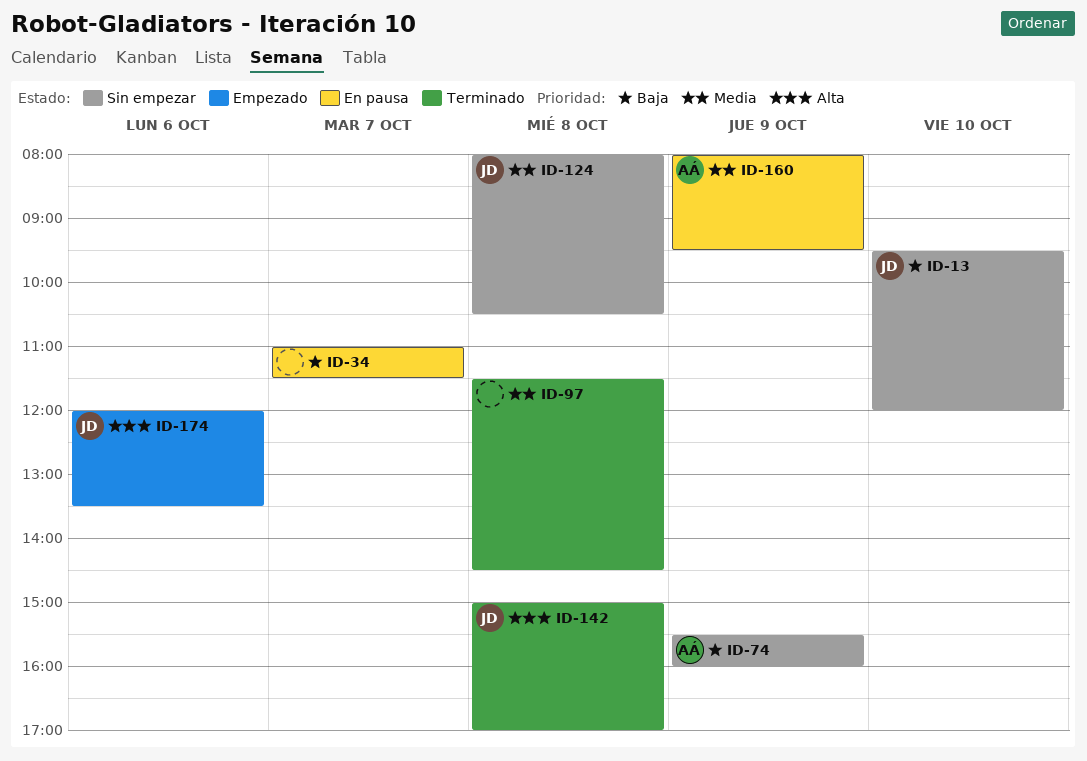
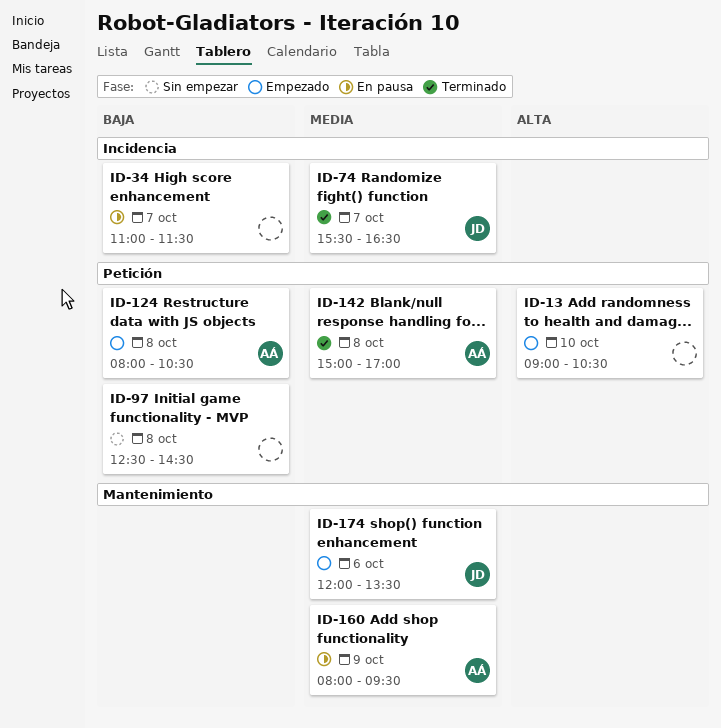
ID-13, status: Sin empezar -> Empezado
ID-13, owner: JD -> none
ID-13, priority: Baja -> Alta
ID-13, begins: 09:30 -> 09:00
ID-13, ends: 12:00 -> 10:30
ID-74, status: Sin empezar -> Terminado
ID-74, owner: AÁ -> JD
ID-74, priority: Baja -> Media
ID-74, day: Oct 9 -> Oct 7
ID-74, ends: 16:00 -> 16:30
ID-97, status: Terminado -> Sin empezar
ID-97, priority: Media -> Baja
ID-97, begins: 11:30 -> 12:30
ID-124, status: Sin empezar -> Empezado
ID-124, owner: JD -> AÁ
ID-124, priority: Media -> Baja
ID-142, owner: JD -> AÁ
ID-142, priority: Alta -> Media
ID-174, priority: Alta -> Media

